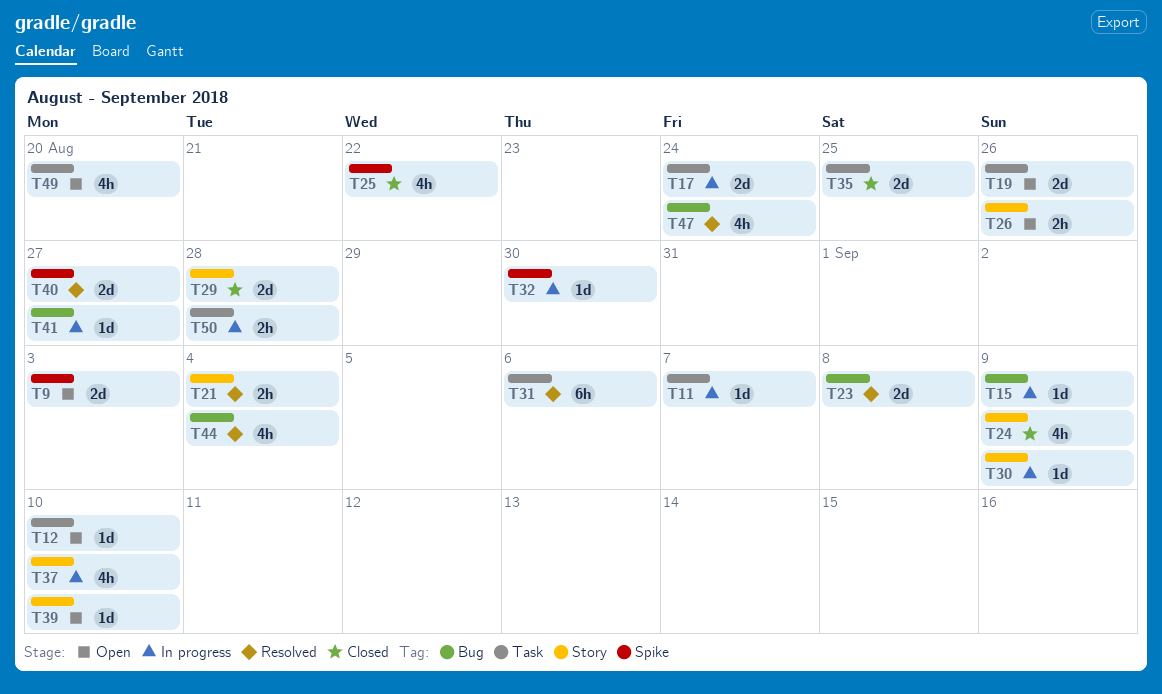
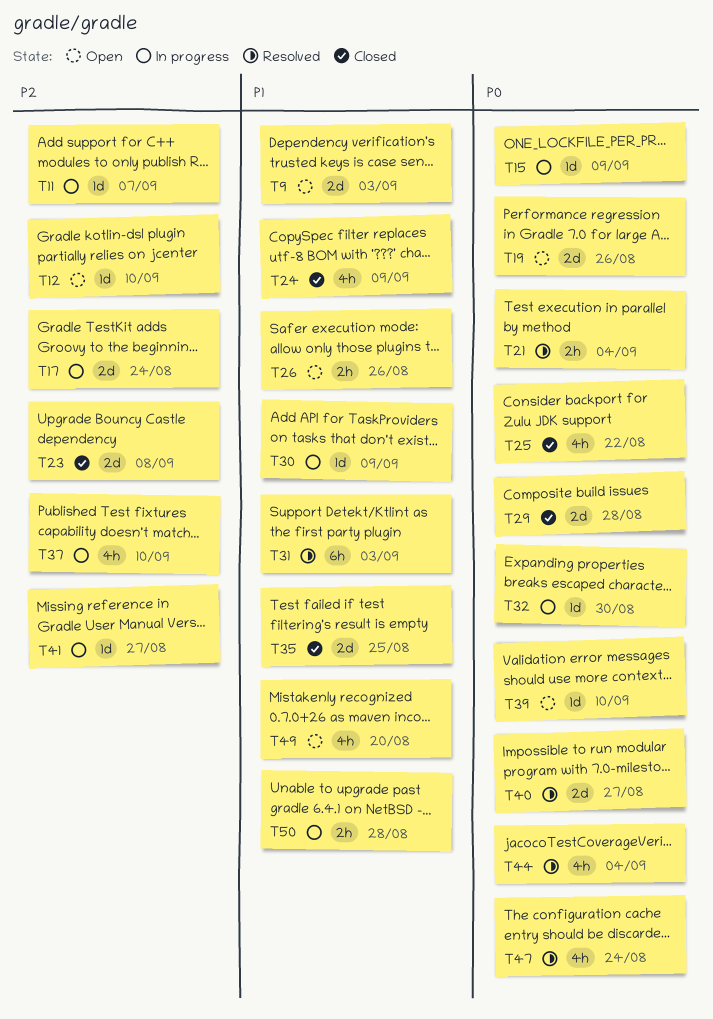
T23, status: Resolved -> Closed
T31, due: Sep 6 -> Sep 3

